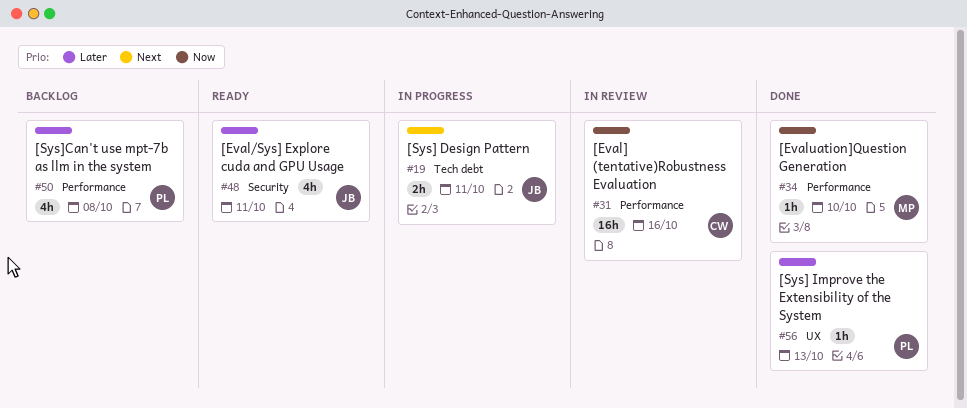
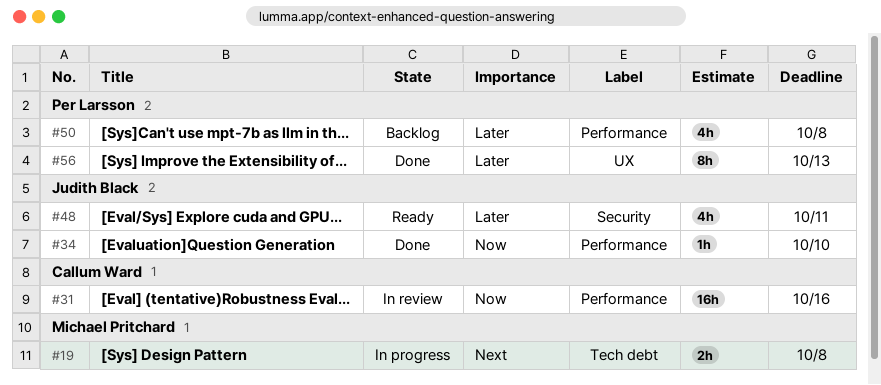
#19, owner: Judith Black -> Michael Pritchard
#19, due: Oct 11 -> Oct 8
#34, owner: Michael Pritchard -> Judith Black
#56, estimate: 1h -> 8h

